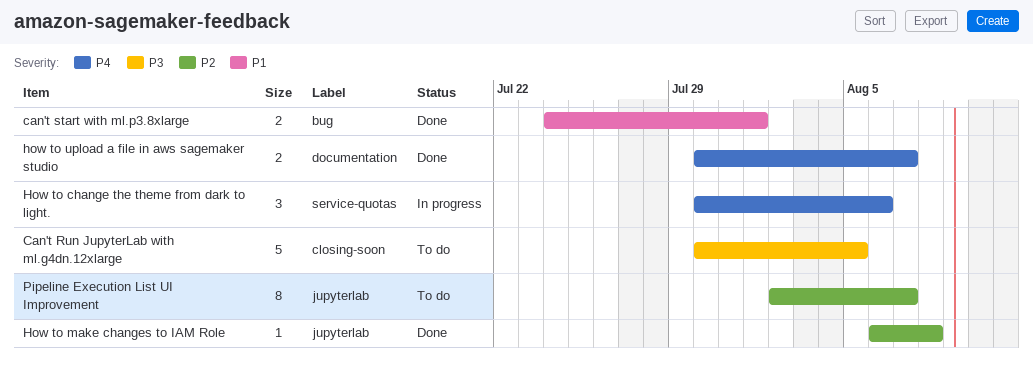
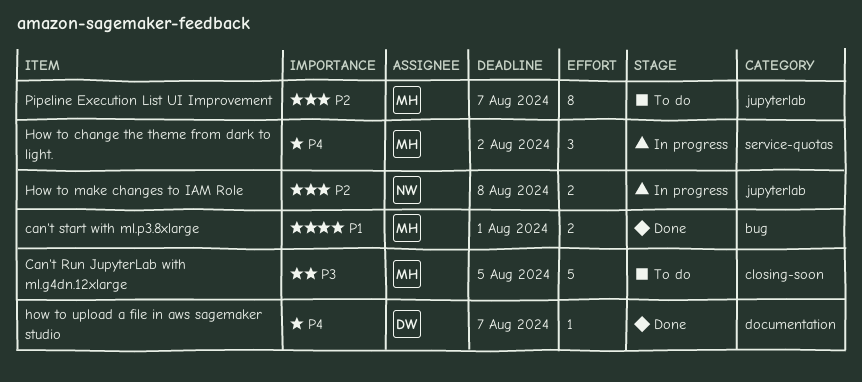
How to change the theme from dark to light., due: Aug 6 -> Aug 2
How to make changes to IAM Role, status: Done -> In progress
How to make changes to IAM Role, estimate: 1 -> 2
how to upload a file in aws sagemaker studio, estimate: 2 -> 1

